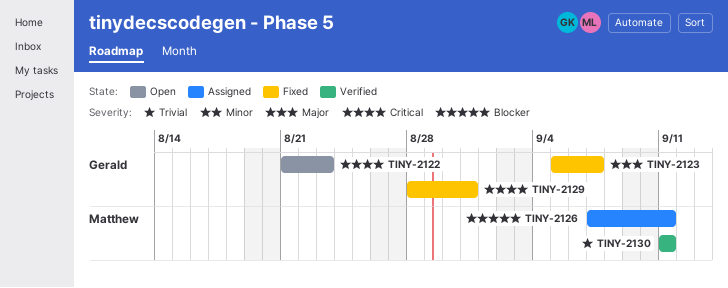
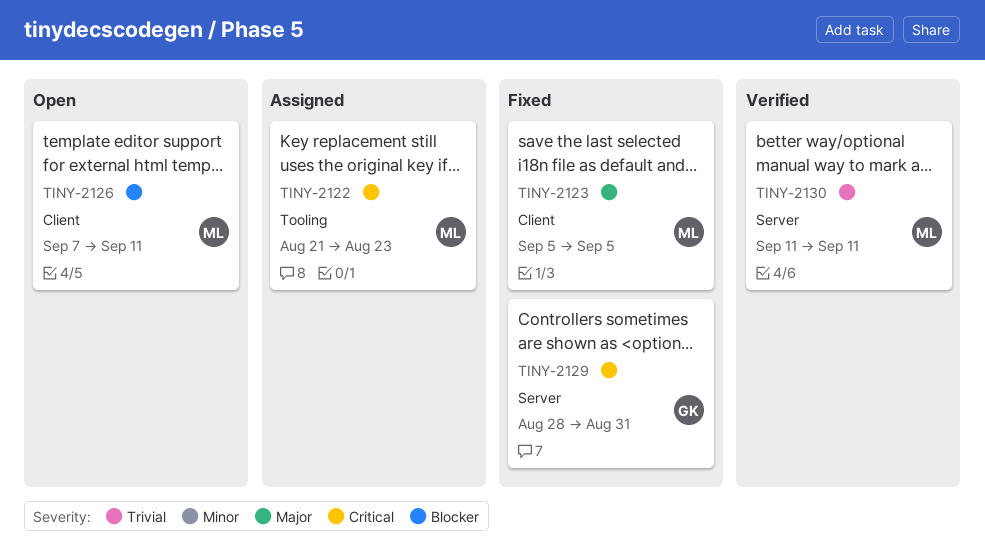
TINY-2122, status: Open -> Assigned
TINY-2122, owner: Gerald -> Matthew
TINY-2123, owner: Gerald -> Matthew
TINY-2123, due: Sep 7 -> Sep 5
TINY-2126, status: Assigned -> Open

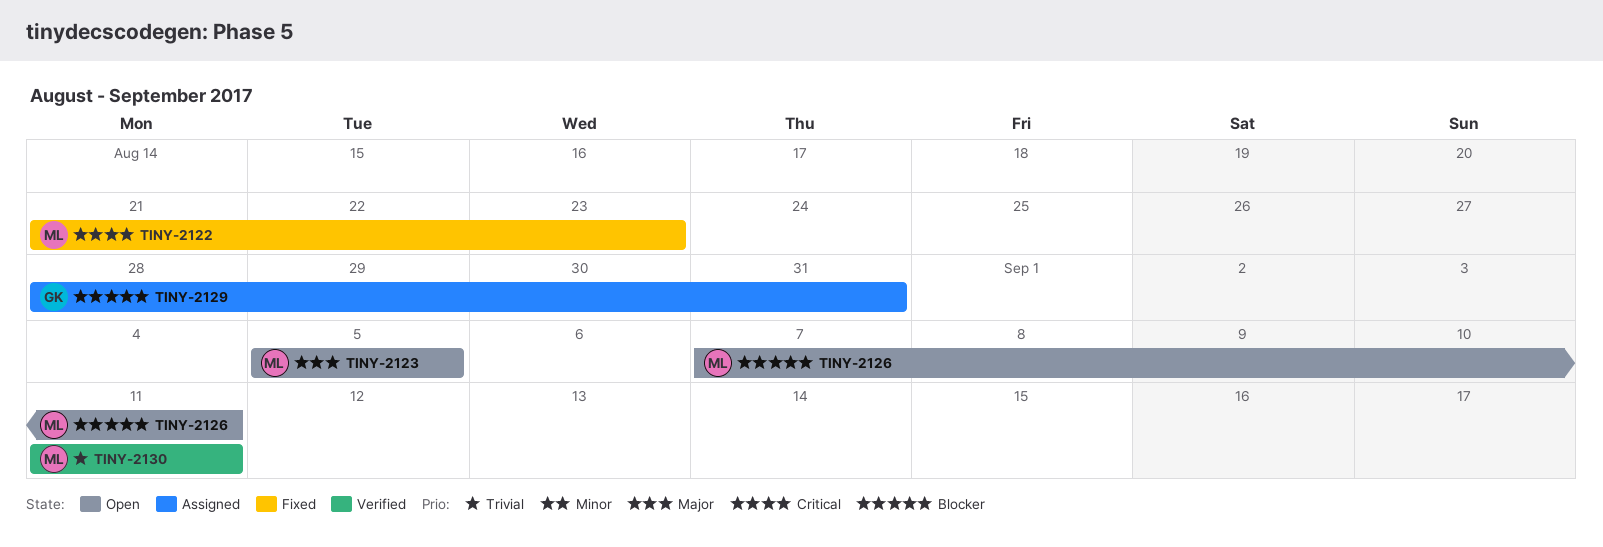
TINY-2122, status: Assigned -> Fixed
TINY-2123, status: Fixed -> Open
TINY-2129, status: Fixed -> Assigned
TINY-2129, priority: Critical -> Blocker

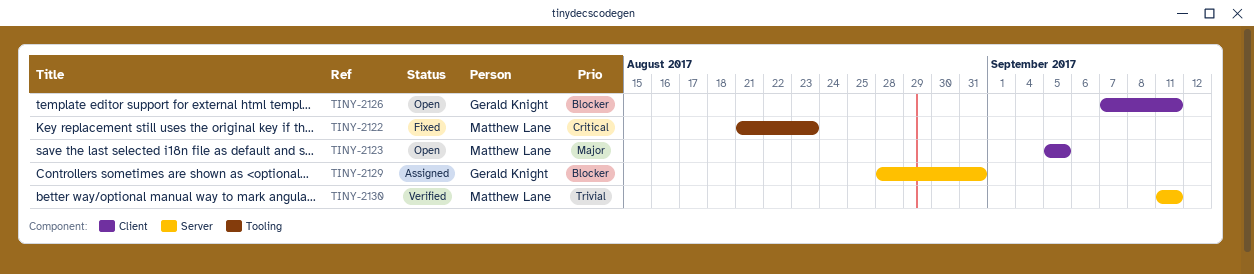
TINY-2126, owner: Matthew Lane -> Gerald Knight

